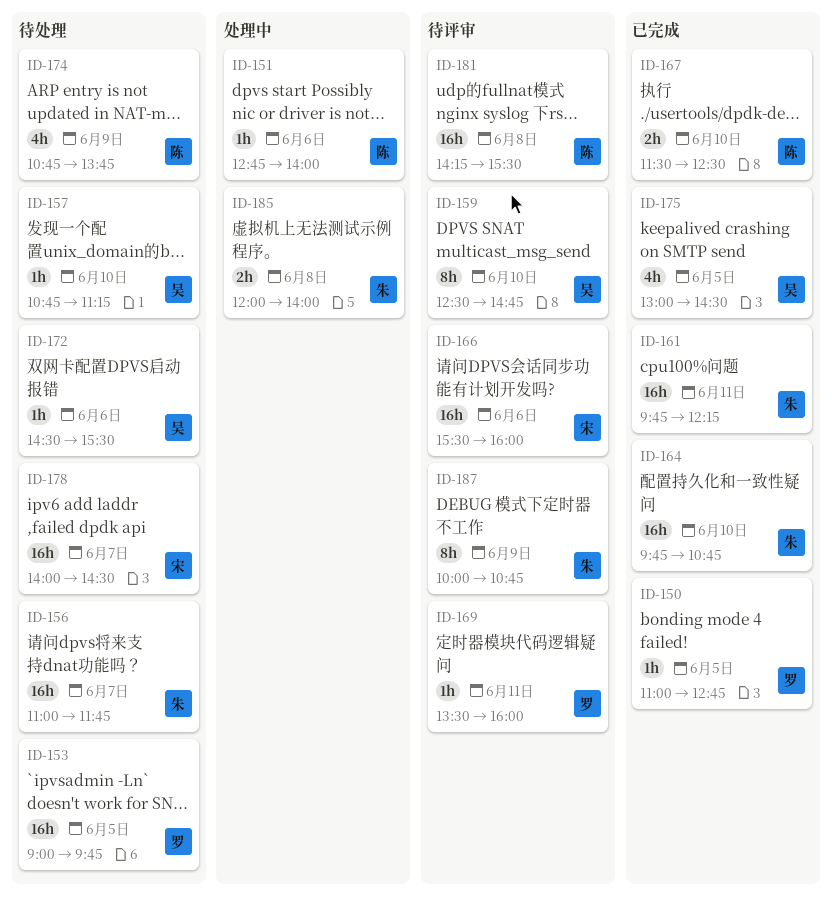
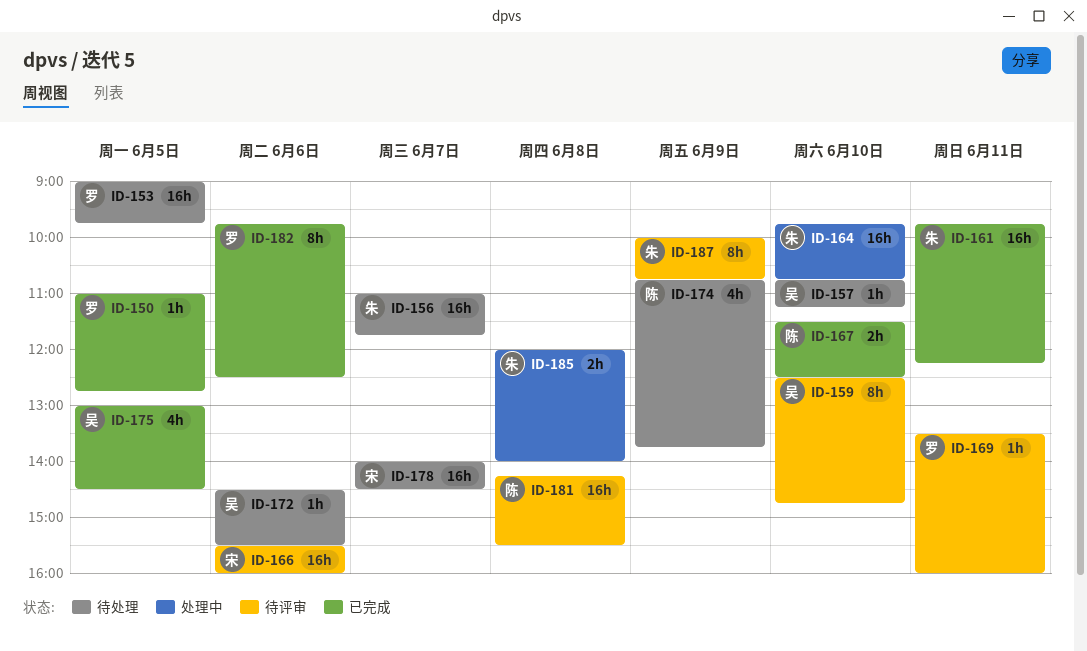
ID-151: present -> none
ID-164, status: 已完成 -> 处理中
ID-182: none -> present

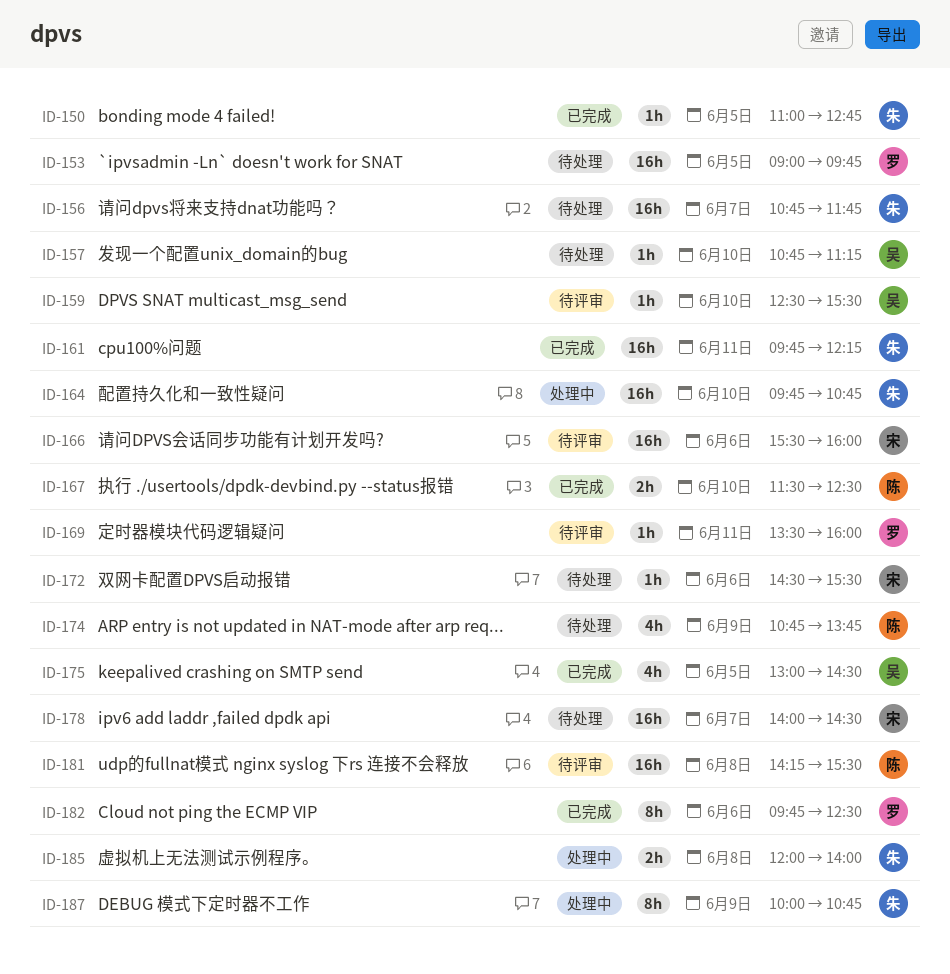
ID-150, owner: 罗 -> 朱
ID-156, begins: 11:00 -> 10:45
ID-159, estimate: 8h -> 1h
ID-159, ends: 14:45 -> 15:30
ID-172, owner: 吴 -> 宋
ID-187, status: 待评审 -> 处理中

